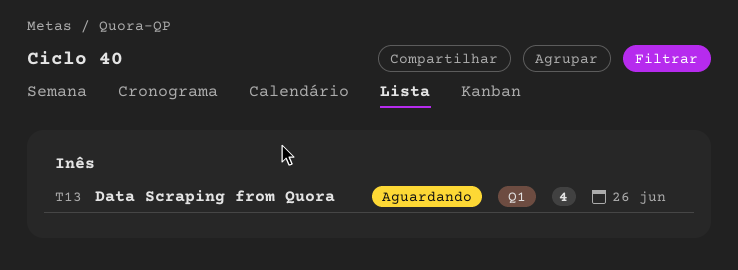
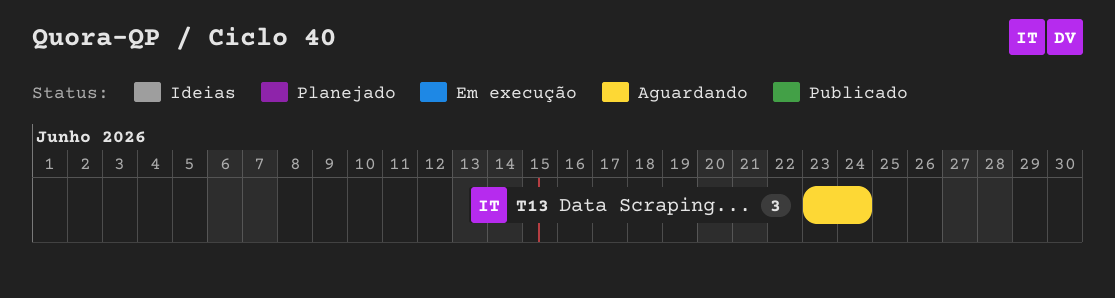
T13, estimate: 4 -> 3
T13, due: Jun 26 -> Jun 24

